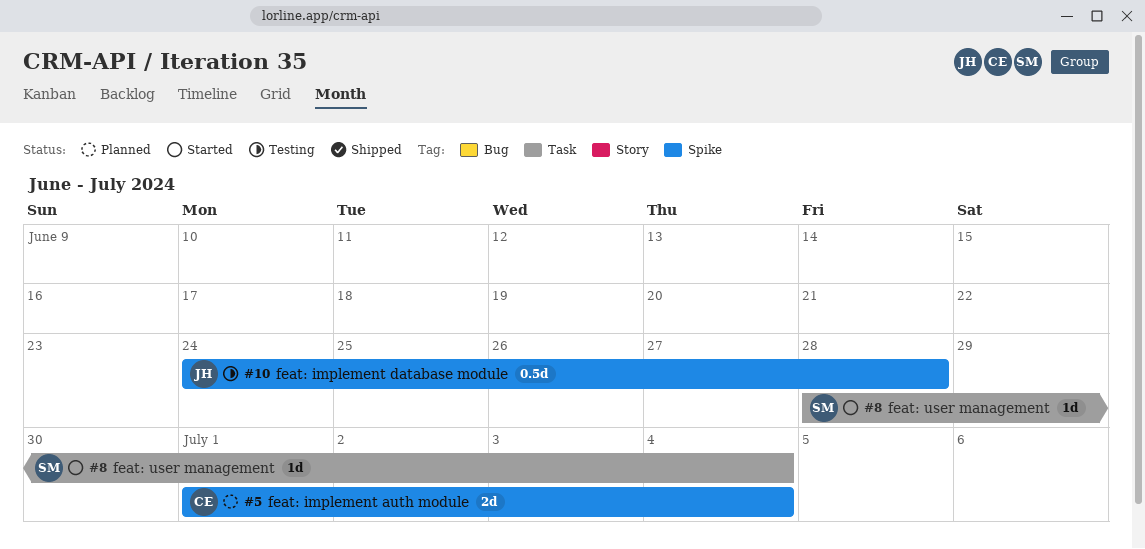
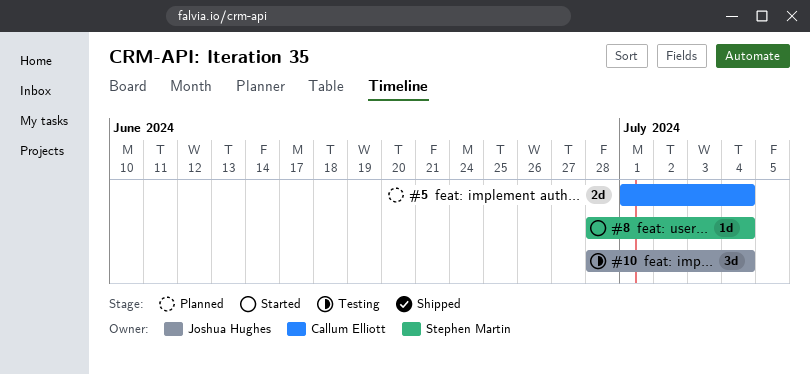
#10, estimate: 0.5d -> 3d
#10, start: Jun 24 -> Jun 28
#10, due: Jun 28 -> Jul 4

